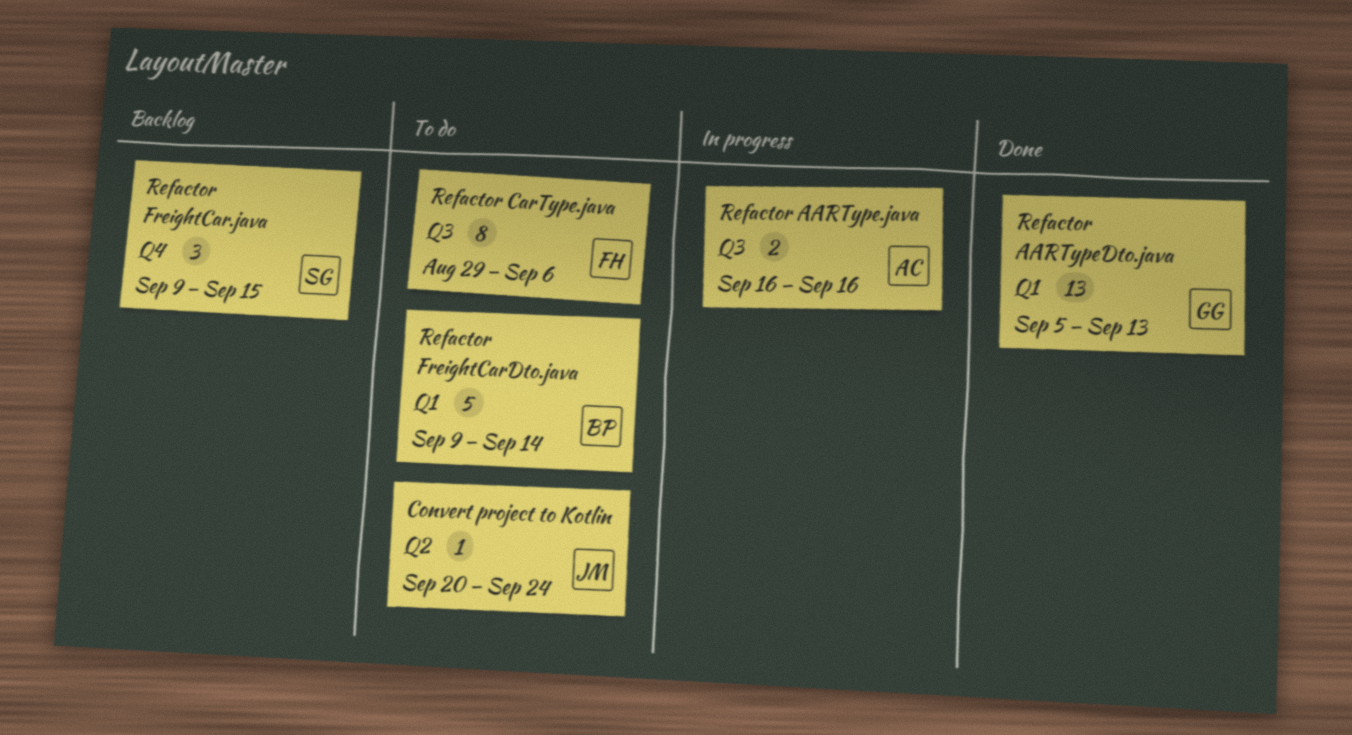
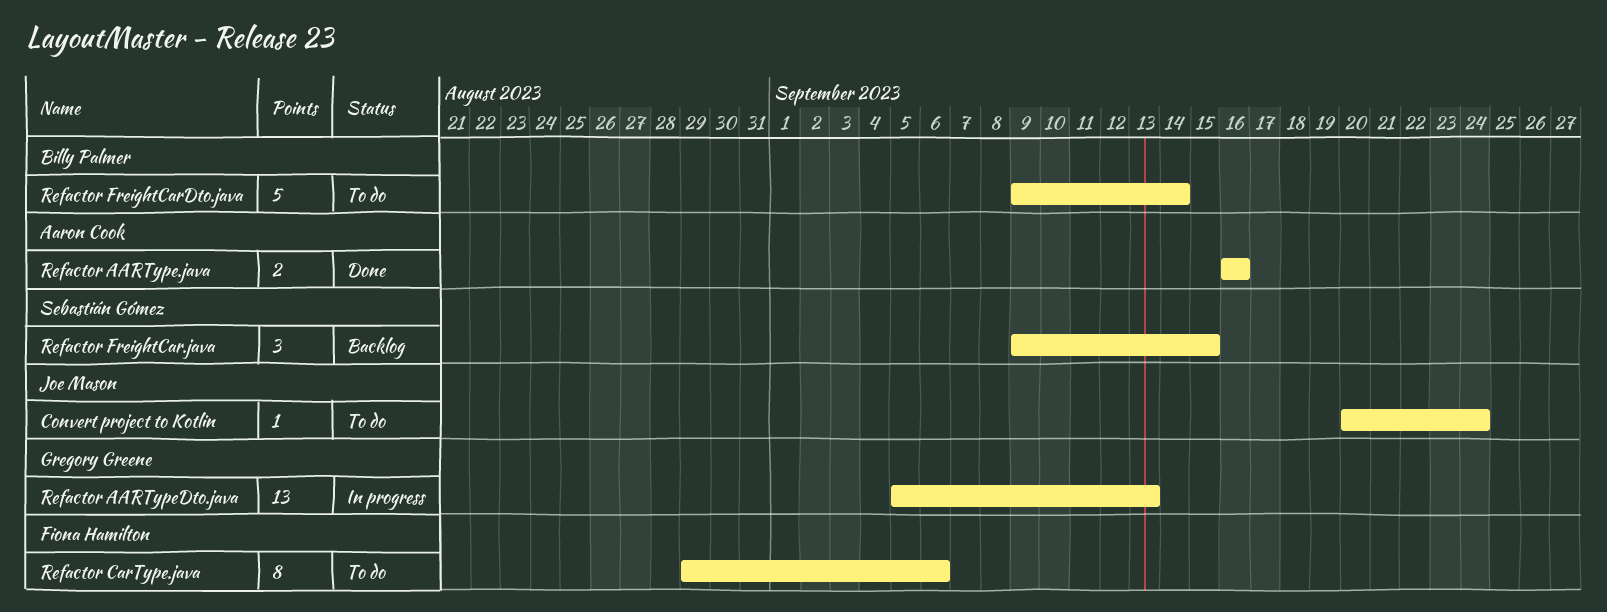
Refactor AARType.java, status: In progress -> Done
Refactor AARTypeDto.java, status: Done -> In progress

